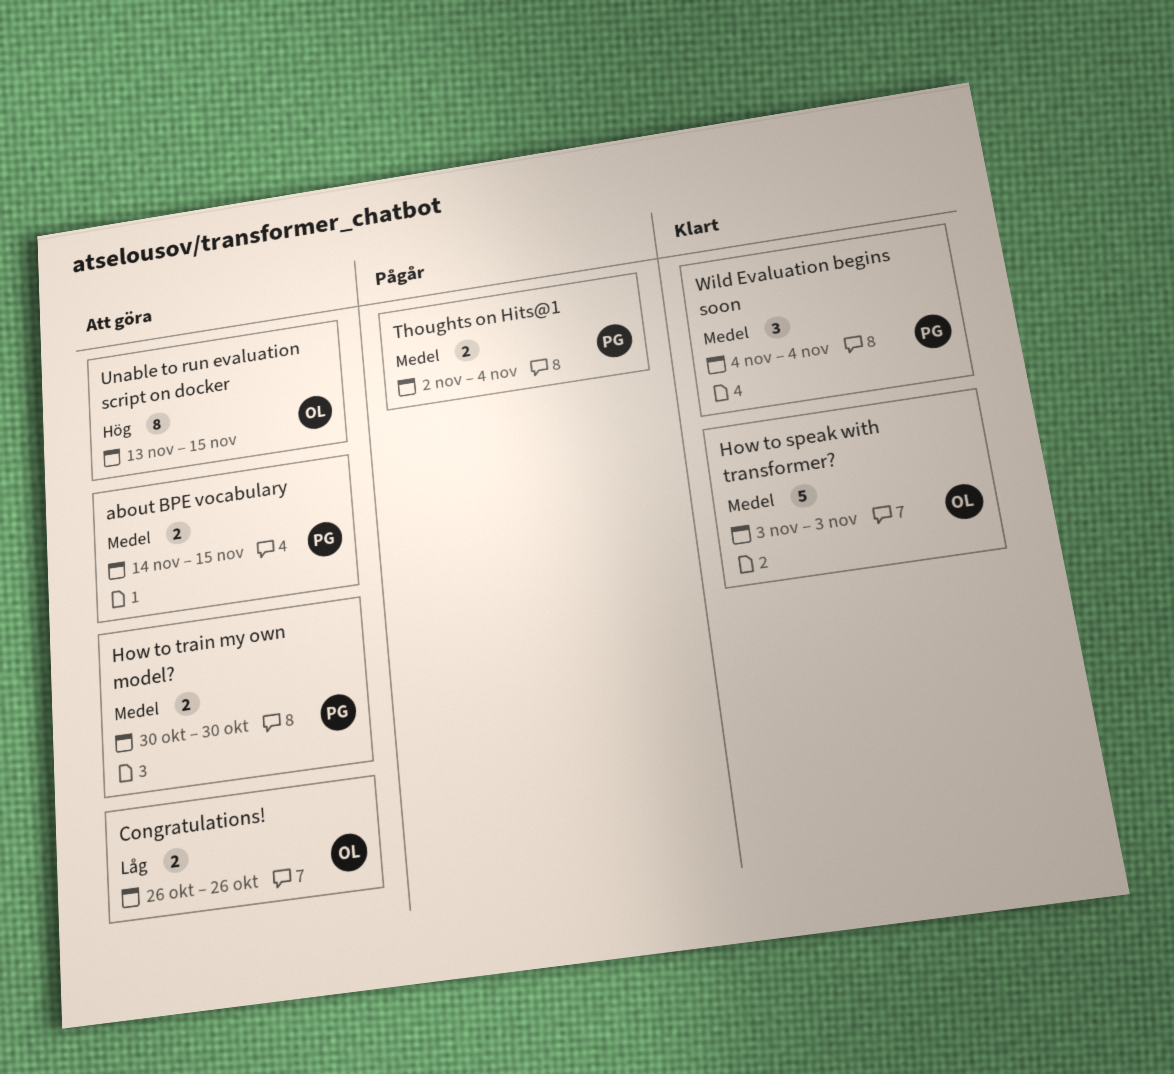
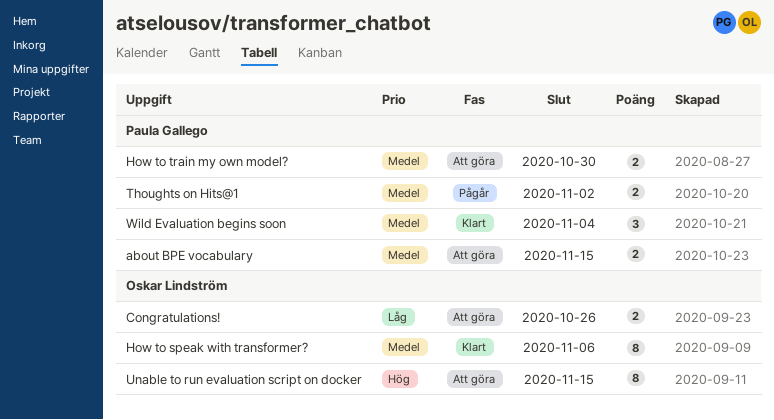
How to speak with transformer?, estimate: 5 -> 8
How to speak with transformer?, due: Nov 3 -> Nov 6
Thoughts on Hits@1, due: Nov 4 -> Nov 2

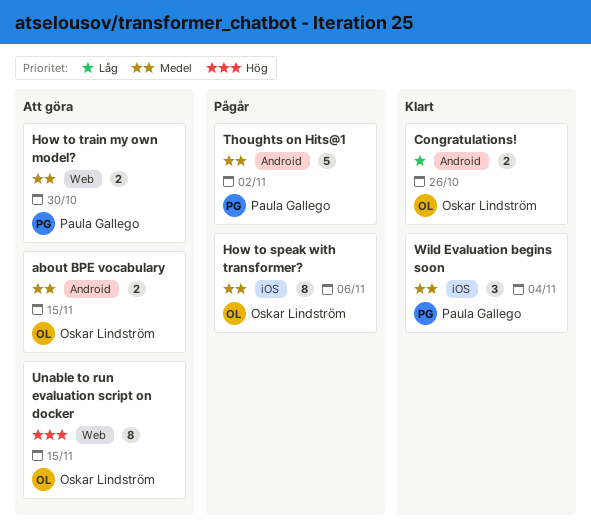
about BPE vocabulary, owner: Paula Gallego -> Oskar Lindström
Congratulations!, status: Att göra -> Klart
How to speak with transformer?, status: Klart -> Pågår
Thoughts on Hits@1, estimate: 2 -> 5

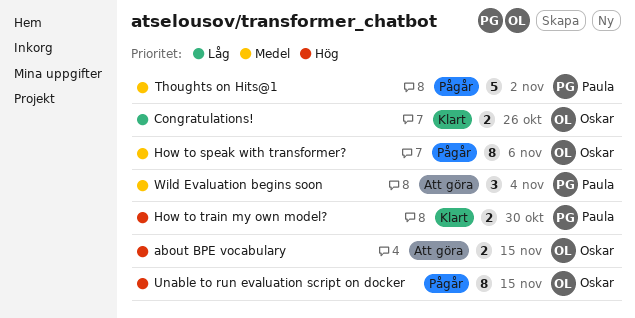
about BPE vocabulary, priority: Medel -> Hög
How to train my own model?, status: Att göra -> Klart
How to train my own model?, priority: Medel -> Hög
Unable to run evaluation script on docker, status: Att göra -> Pågår
Wild Evaluation begins soon, status: Klart -> Att göra

